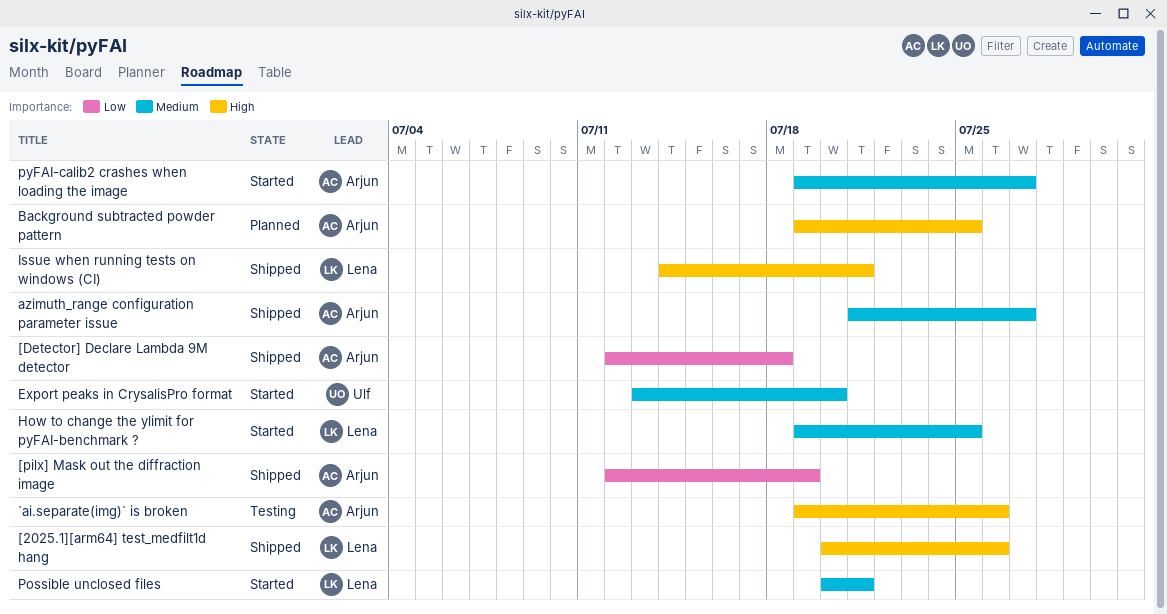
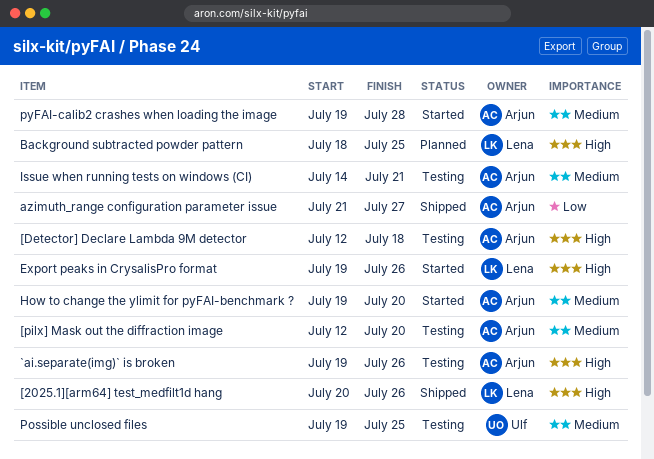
[Detector] Declare Lambda 9M detector, status: Shipped -> Testing
[Detector] Declare Lambda 9M detector, priority: Low -> High
[pilx] Mask out the diffraction image, status: Shipped -> Testing
[pilx] Mask out the diffraction image, priority: Low -> Medium
[pilx] Mask out the diffraction image, due: Jul 19 -> Jul 20
azimuth_range configuration parameter issue, priority: Medium -> Low
Background subtracted powder pattern, owner: Arjun -> Lena
Background subtracted powder pattern, start: Jul 19 -> Jul 18
Export peaks in CrysalisPro format, owner: Ulf -> Lena
Export peaks in CrysalisPro format, priority: Medium -> High
Export peaks in CrysalisPro format, start: Jul 13 -> Jul 19
Export peaks in CrysalisPro format, due: Jul 20 -> Jul 26
How to change the ylimit for pyFAI-benchmark ?, owner: Lena -> Arjun
How to change the ylimit for pyFAI-benchmark ?, due: Jul 25 -> Jul 20
Issue when running tests on windows (CI), status: Shipped -> Testing
Issue when running tests on windows (CI), owner: Lena -> Arjun
Issue when running tests on windows (CI), priority: High -> Medium
Possible unclosed files, status: Started -> Testing
Possible unclosed files, owner: Lena -> Ulf
Possible unclosed files, start: Jul 20 -> Jul 19
Possible unclosed files, due: Jul 21 -> Jul 25
pyFAI-calib2 crashes when loading the image, due: Jul 27 -> Jul 28

